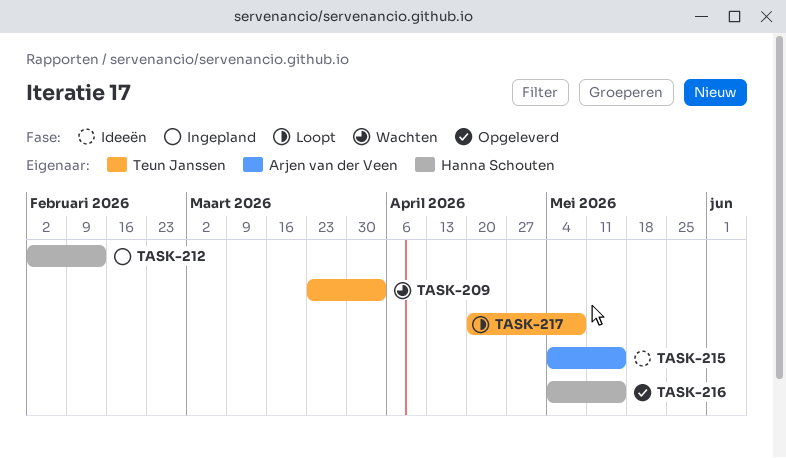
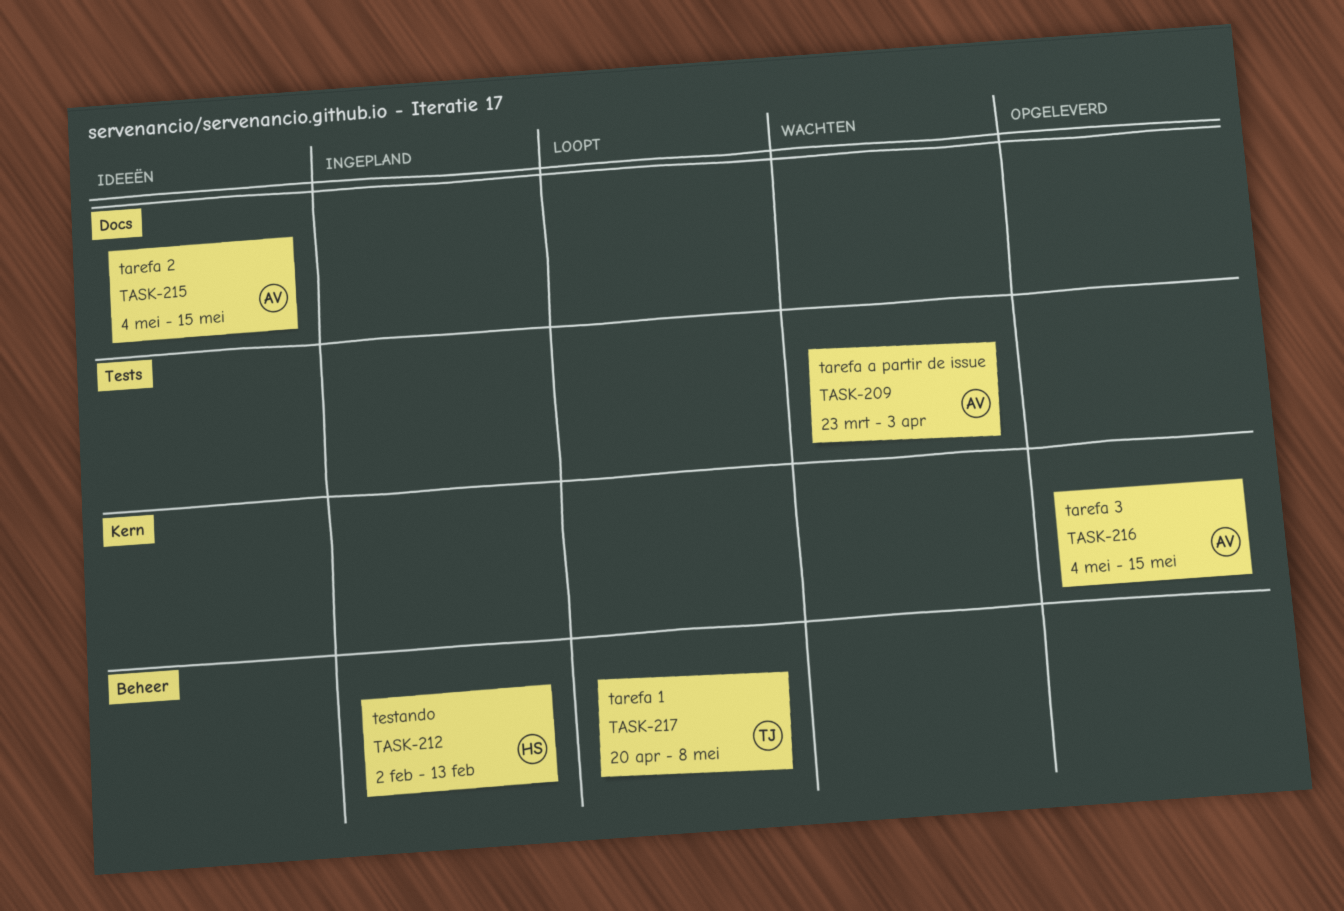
TASK-209, owner: Teun Janssen -> Arjen van der Veen
TASK-216, owner: Hanna Schouten -> Arjen van der Veen

